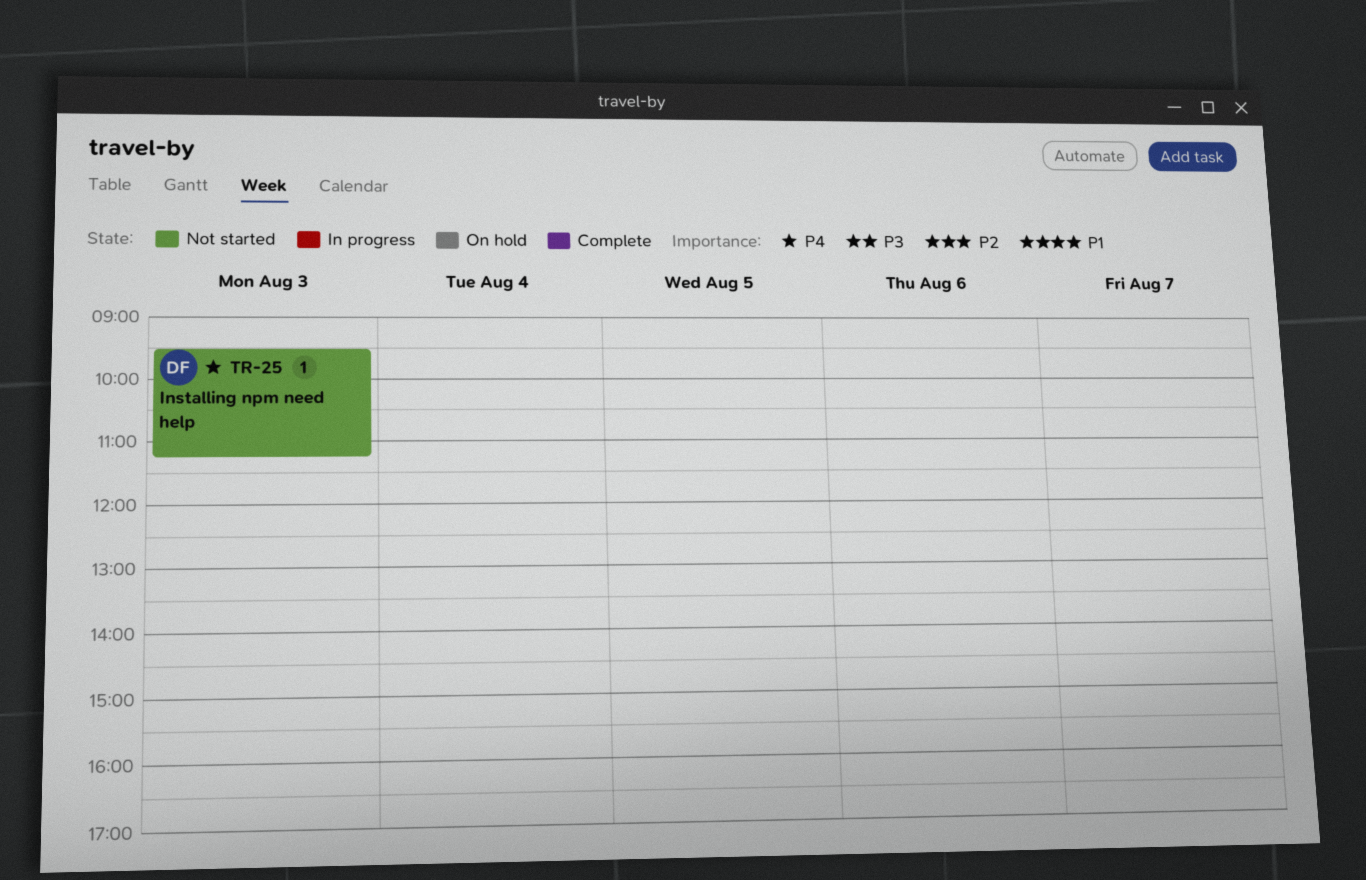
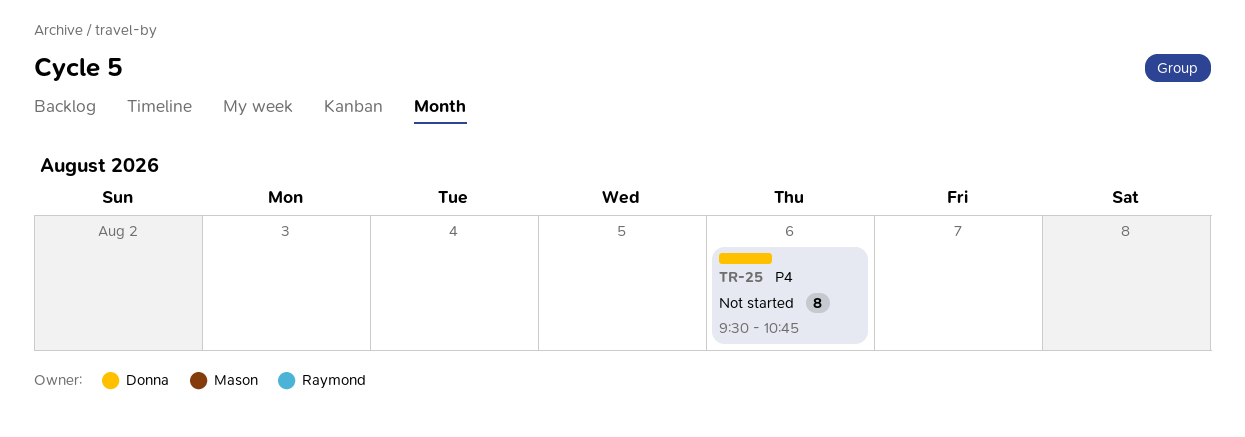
TR-25, estimate: 1 -> 8
TR-25, day: Aug 3 -> Aug 6
TR-25, ends: 11:15 -> 10:45

